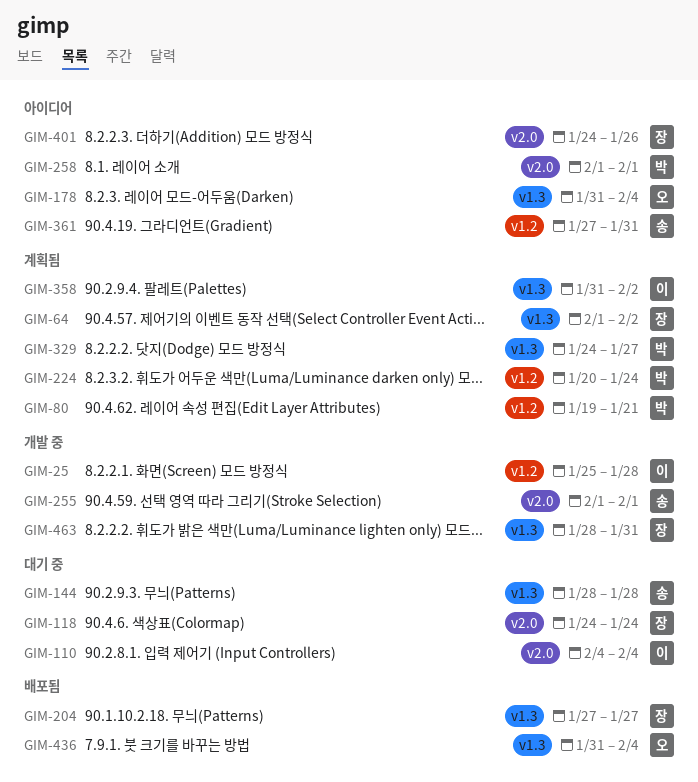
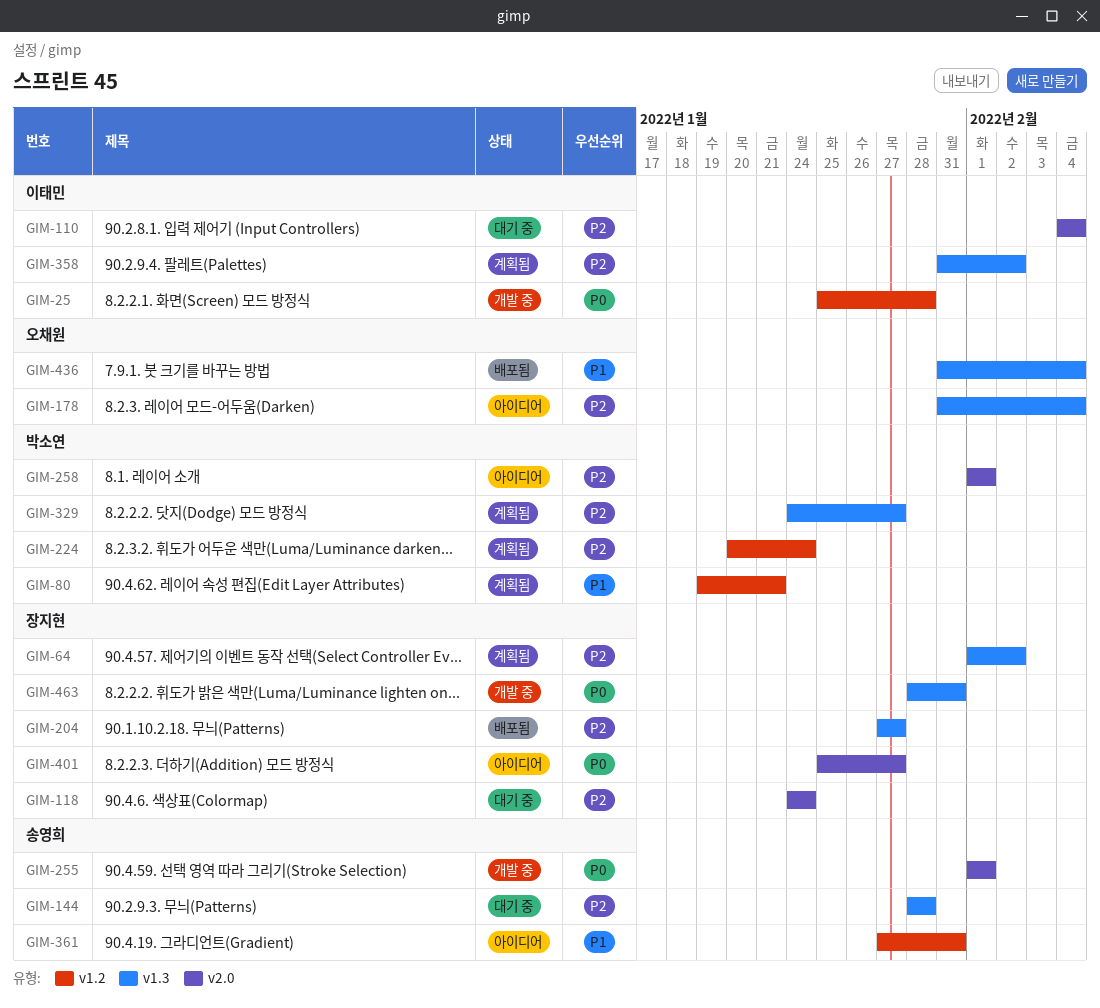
GIM-401, start: Jan 24 -> Jan 25
GIM-401, due: Jan 26 -> Jan 27

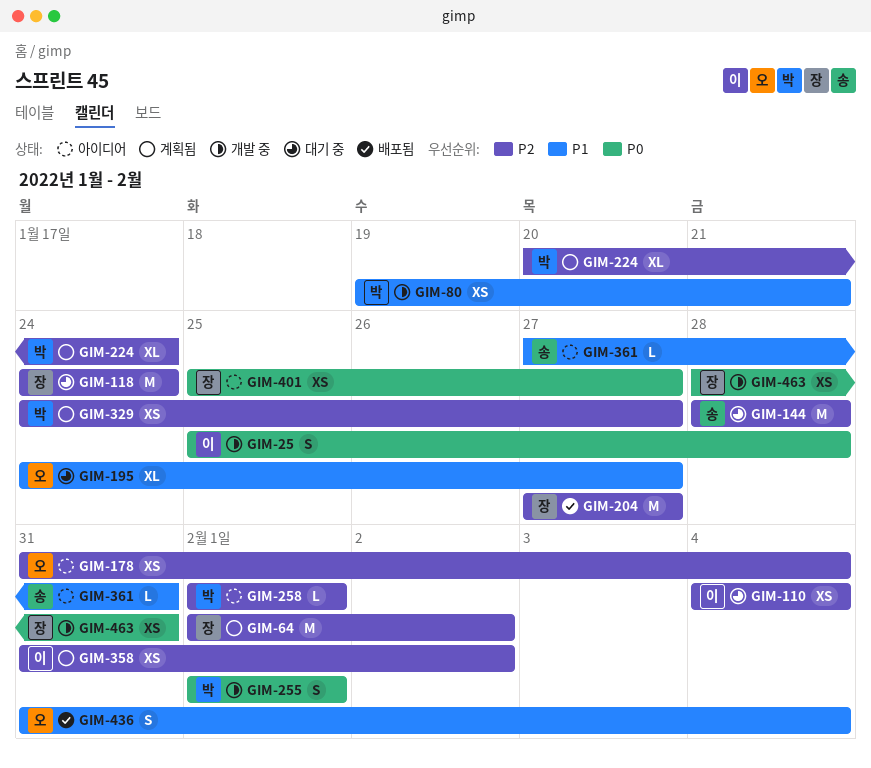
GIM-80, status: 계획됨 -> 개발 중
GIM-195: none -> present
GIM-255, owner: 송영희 -> 박소연

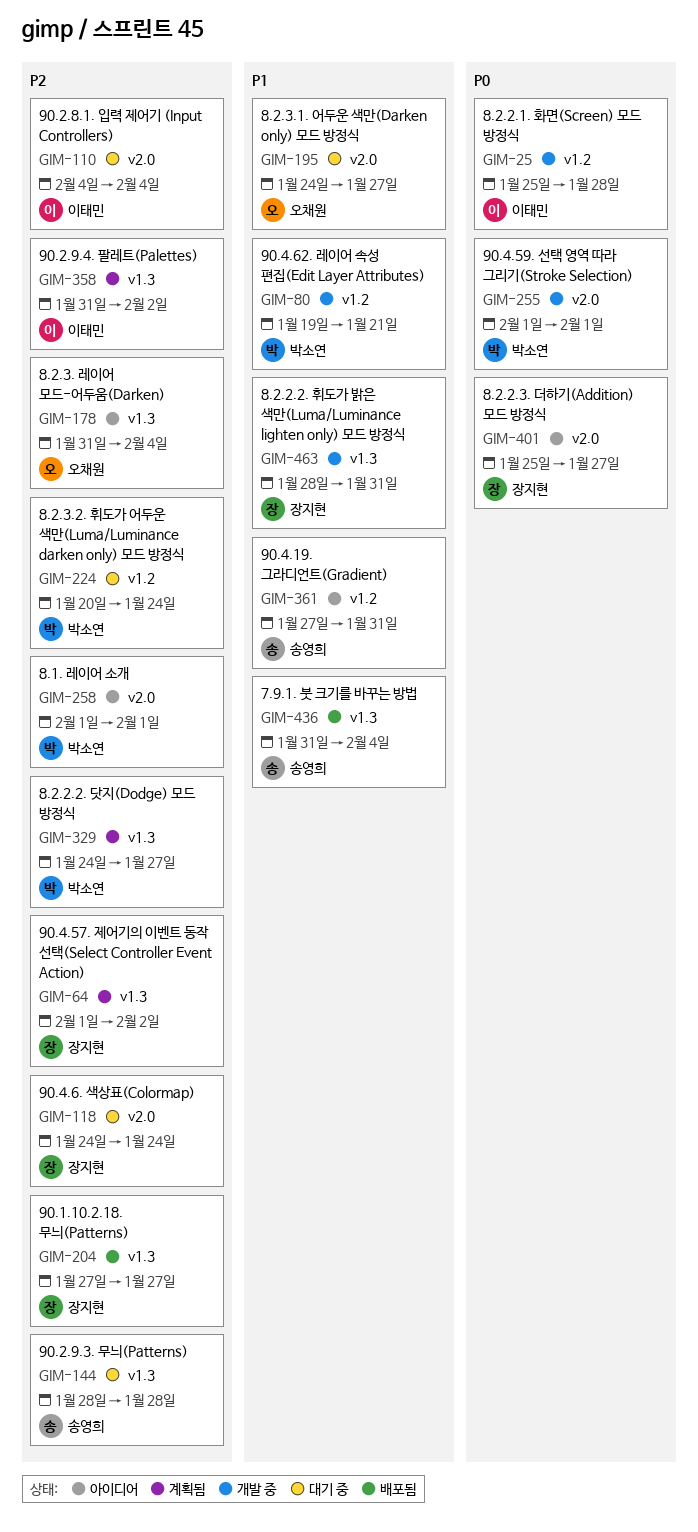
GIM-224, status: 계획됨 -> 대기 중
GIM-436, owner: 오채원 -> 송영희
GIM-463, priority: P0 -> P1

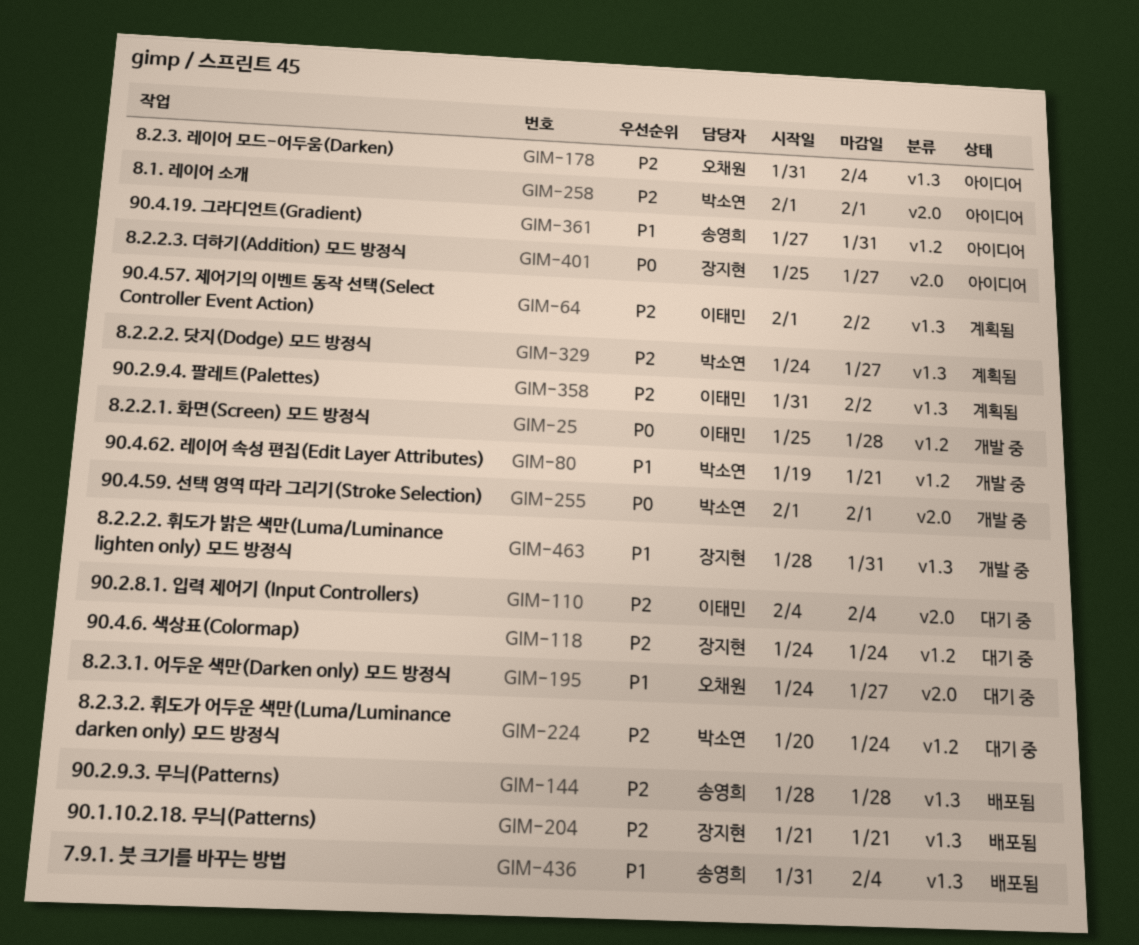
GIM-64, owner: 장지현 -> 이태민
GIM-118, label: v2.0 -> v1.2
GIM-144, status: 대기 중 -> 배포됨
GIM-204, start: Jan 27 -> Jan 21
GIM-204, due: Jan 27 -> Jan 21

